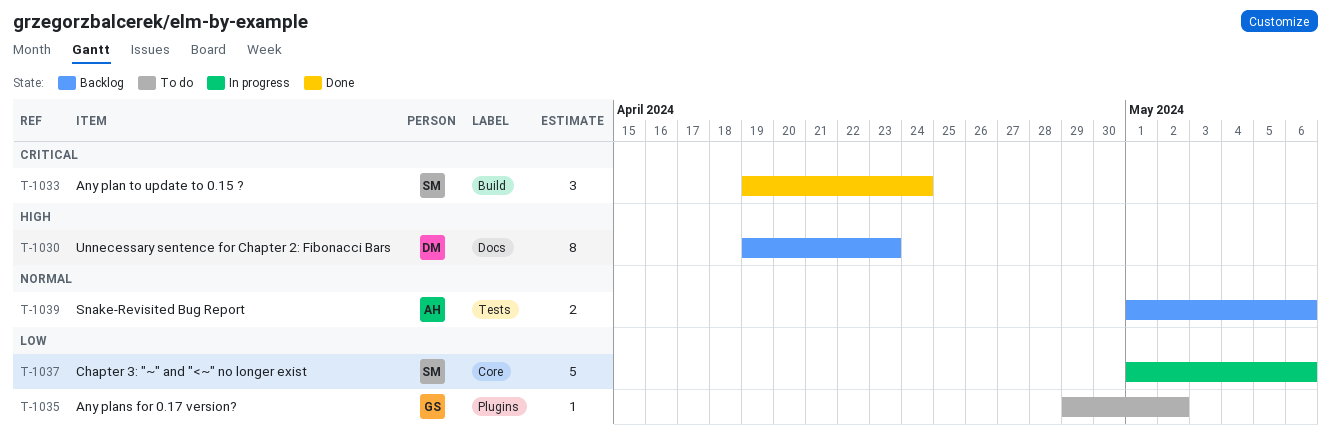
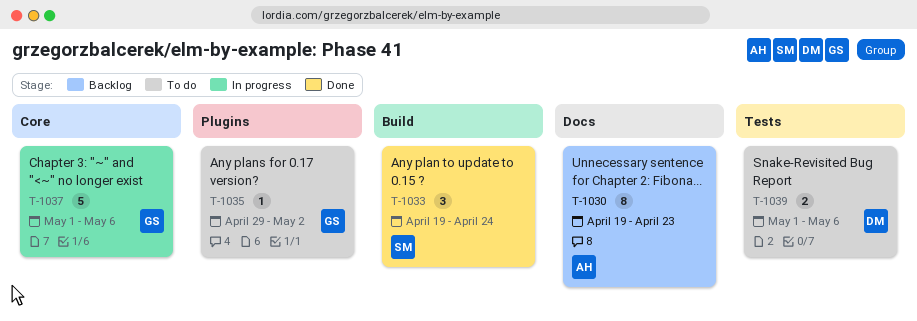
T-1030, owner: DM -> AH
T-1037, owner: SM -> GS
T-1039, status: Backlog -> To do
T-1039, owner: AH -> DM

